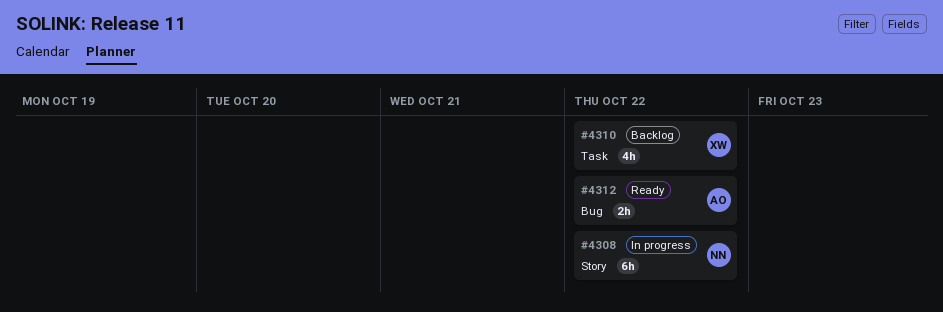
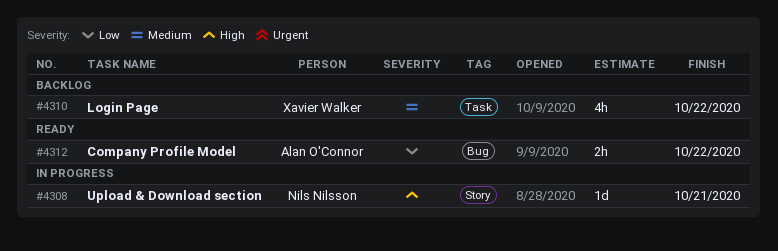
#4308, estimate: 6h -> 1d
#4308, due: Oct 22 -> Oct 21

